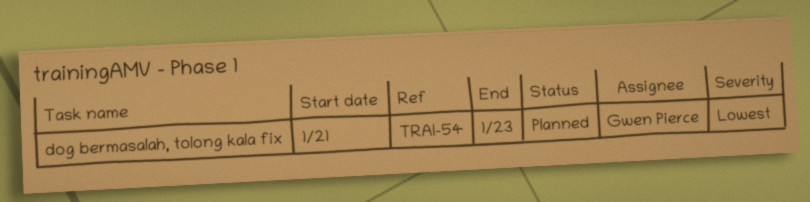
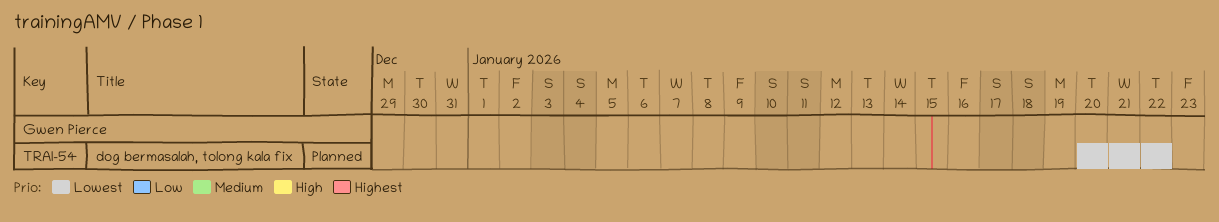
TRAI-54, start: Jan 21 -> Jan 20
TRAI-54, due: Jan 23 -> Jan 22

